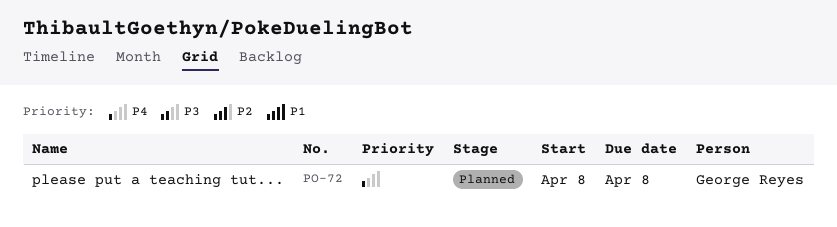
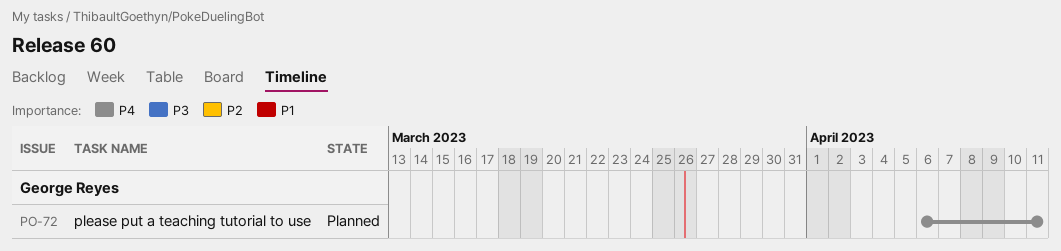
PO-72, start: Apr 8 -> Apr 6
PO-72, due: Apr 8 -> Apr 11

